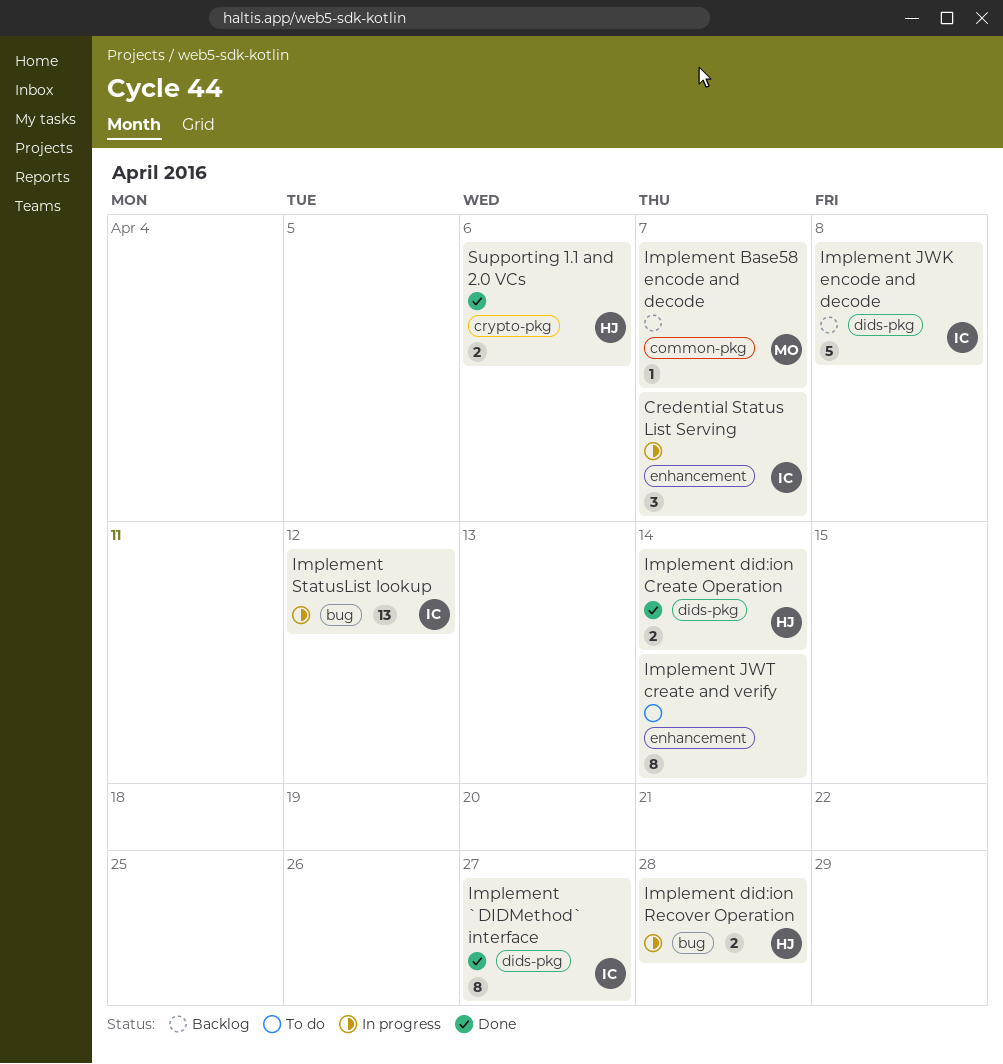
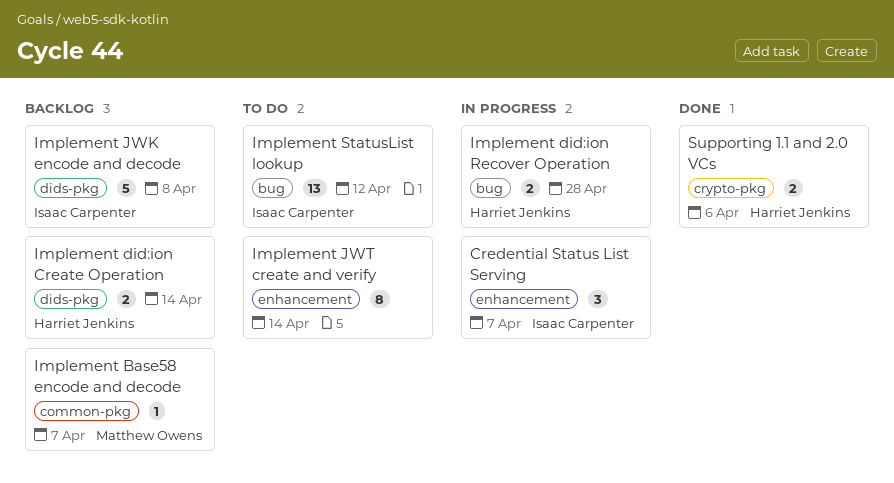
Implement `DIDMethod` interface: present -> none
Implement did:ion Create Operation, status: Done -> Backlog
Implement StatusList lookup, status: In progress -> To do

